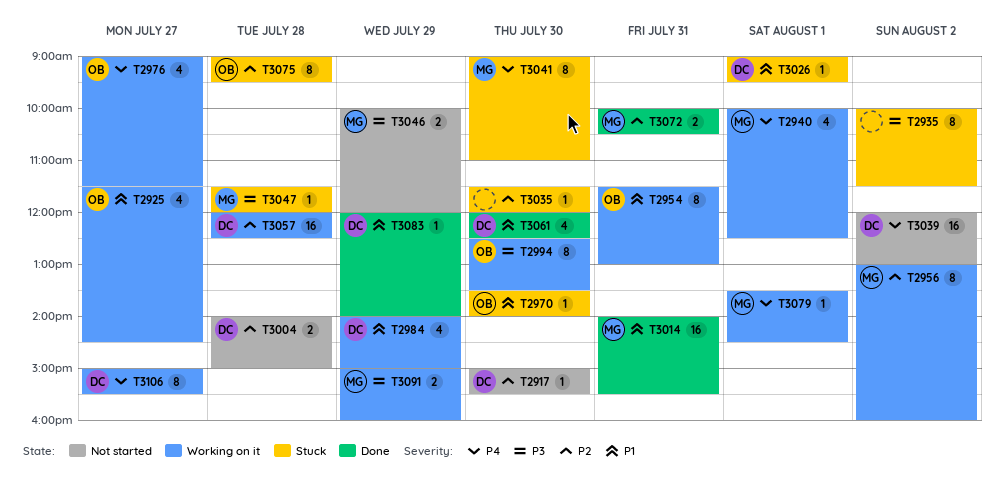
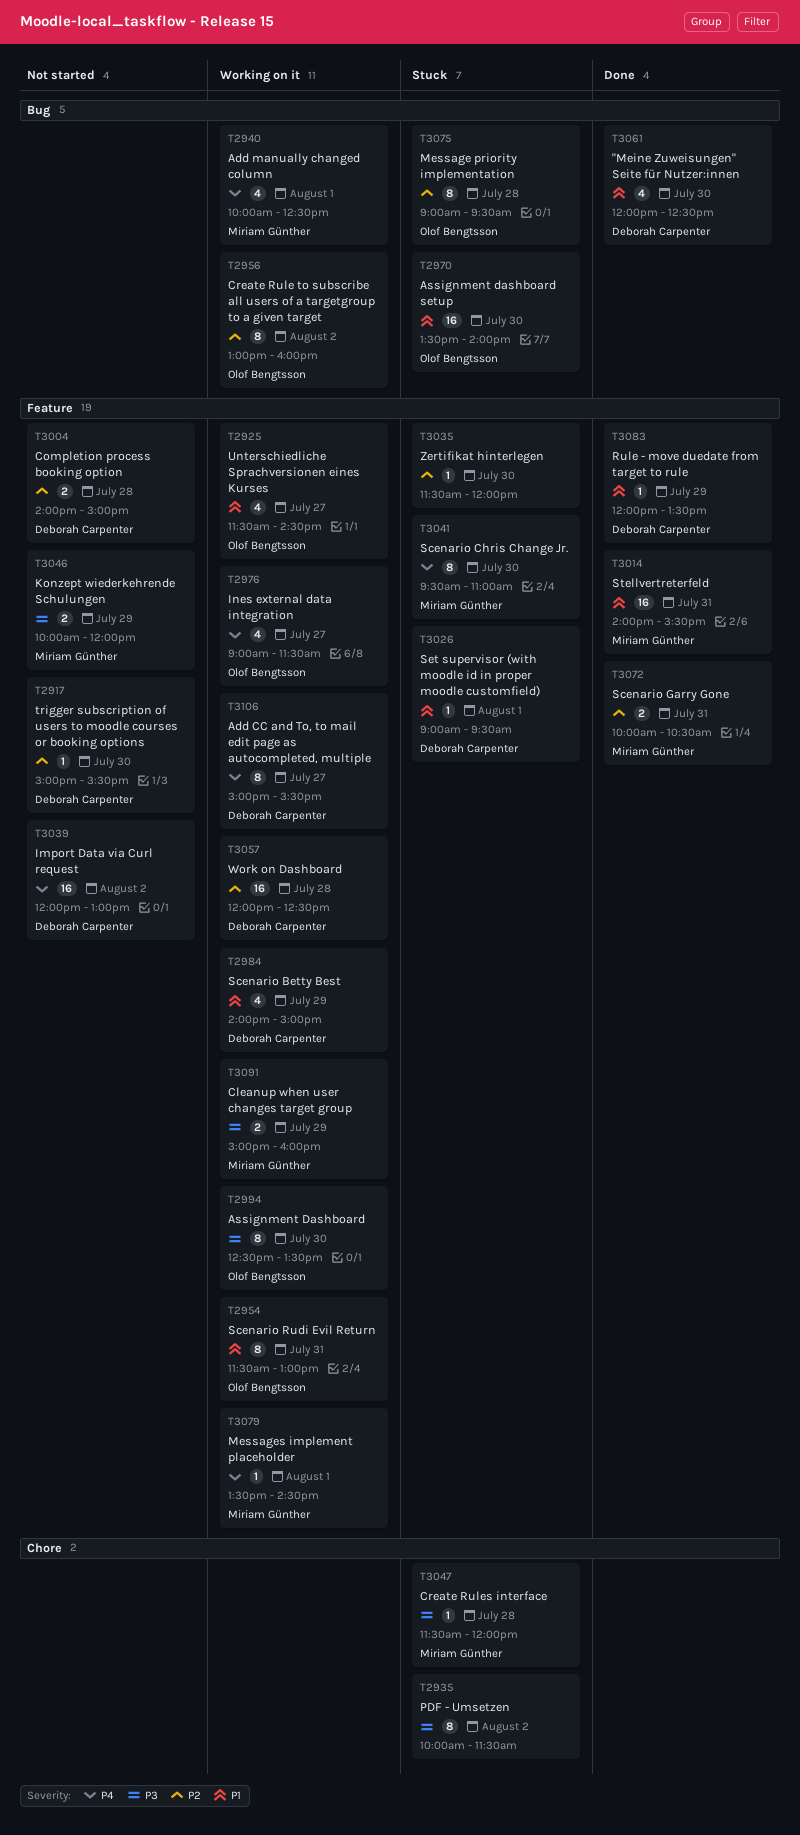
T2956, owner: Miriam Günther -> Olof Bengtsson
T2970, estimate: 1 -> 16
T3041, begins: 09:00 -> 09:30
T3083, ends: 14:00 -> 13:30

